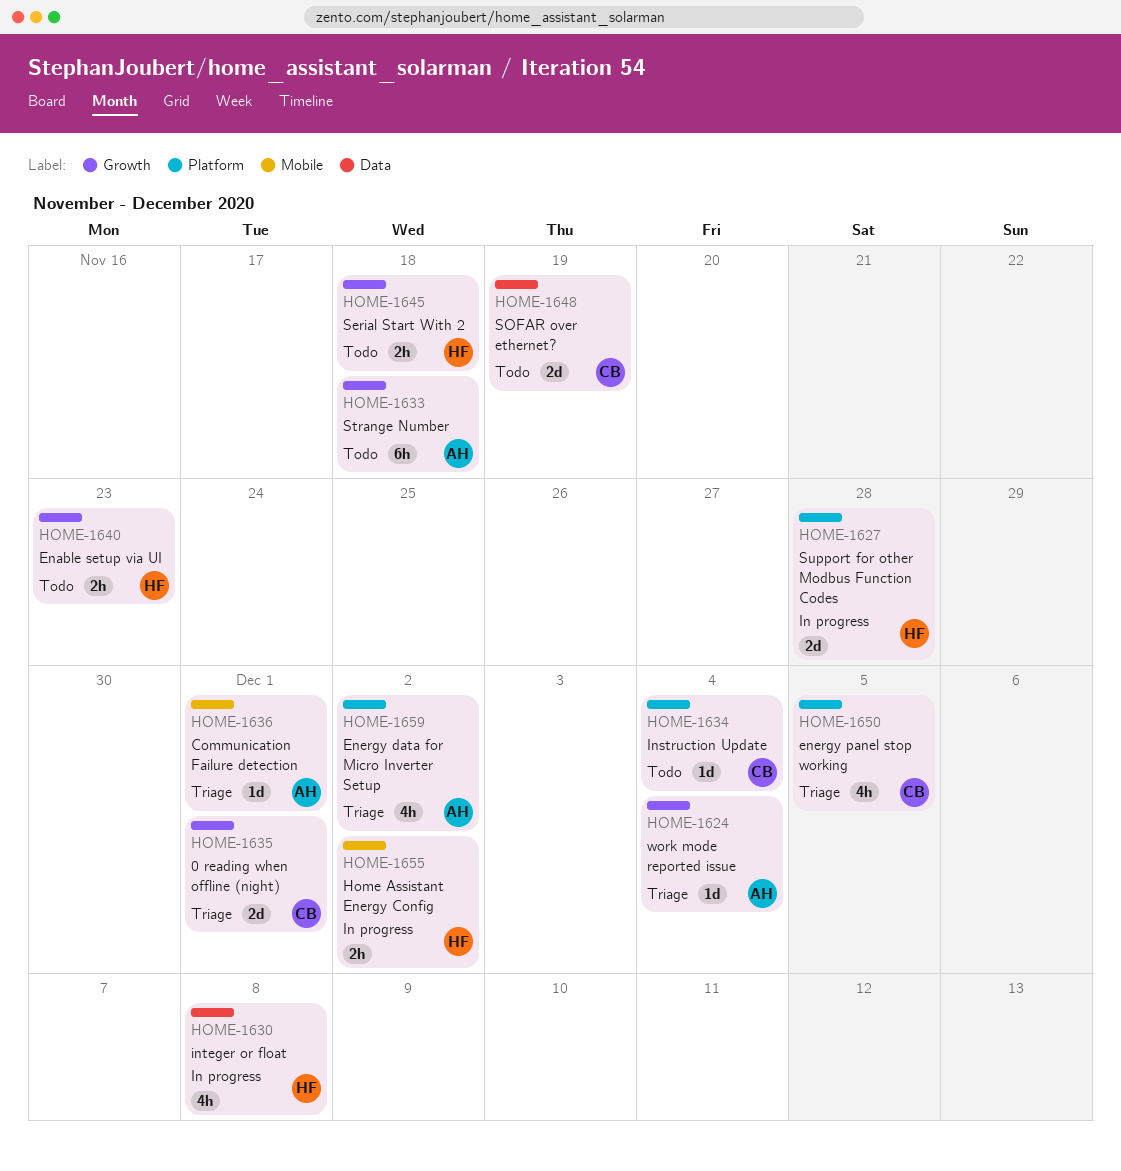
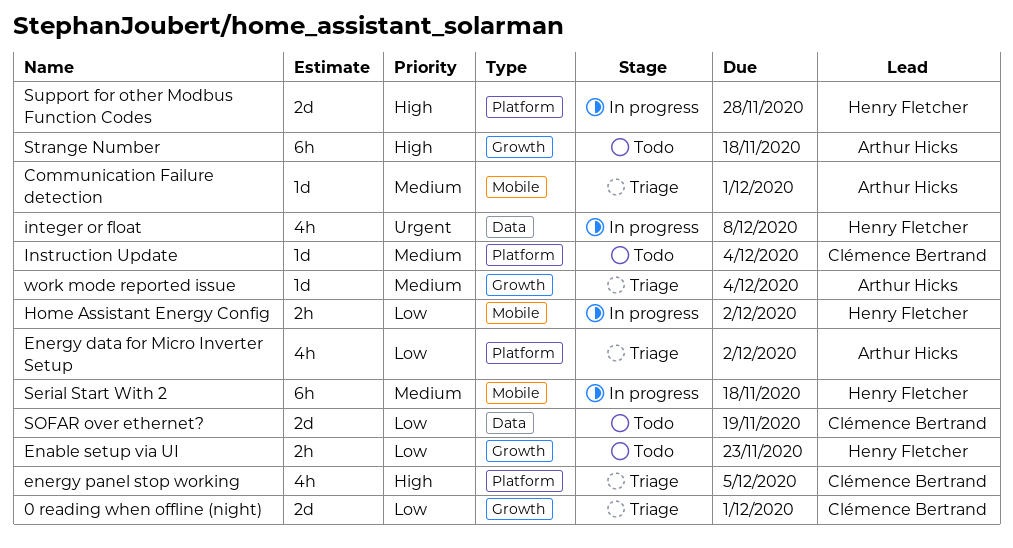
Serial Start With 2, status: Todo -> In progress
Serial Start With 2, label: Growth -> Mobile
Serial Start With 2, estimate: 2h -> 6h

